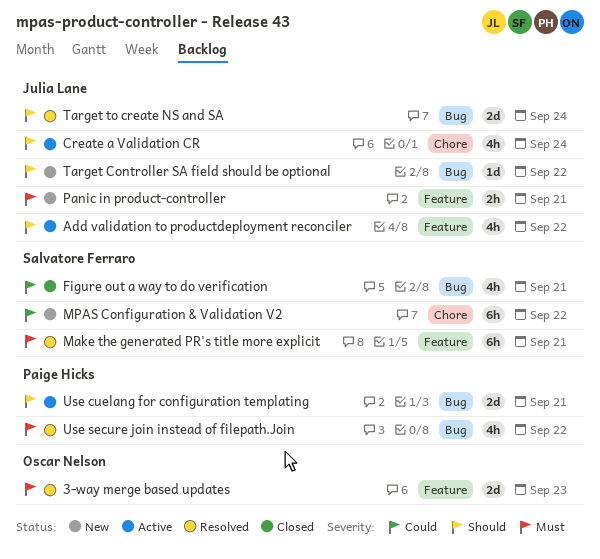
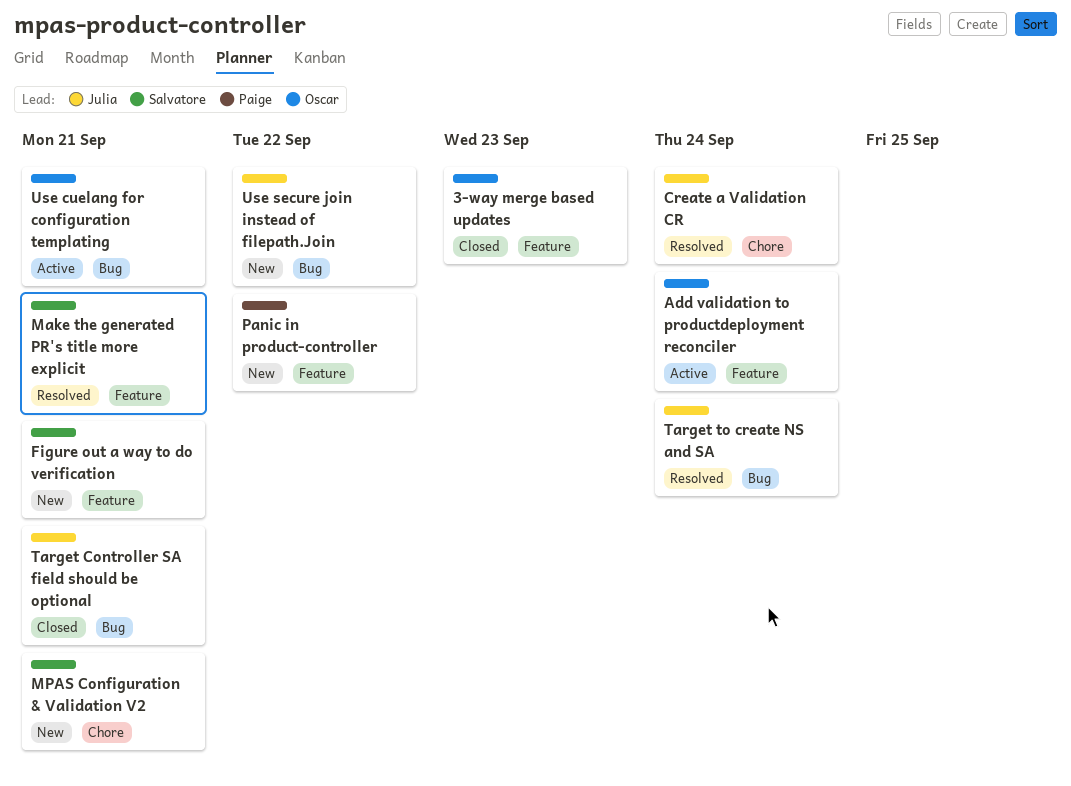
3-way merge based updates, status: Resolved -> Closed
Add validation to productdeployment reconciler, owner: Julia Lane -> Oscar Nelson
Add validation to productdeployment reconciler, due: Sep 22 -> Sep 24
Create a Validation CR, status: Active -> Resolved
Figure out a way to do verification, status: Closed -> New
Figure out a way to do verification, label: Bug -> Feature
MPAS Configuration & Validation V2, due: Sep 22 -> Sep 21
Panic in product-controller, owner: Julia Lane -> Paige Hicks
Panic in product-controller, due: Sep 21 -> Sep 22
Target Controller SA field should be optional, status: New -> Closed
Target Controller SA field should be optional, due: Sep 22 -> Sep 21
Use cuelang for configuration templating, owner: Paige Hicks -> Oscar Nelson
Use secure join instead of filepath.Join, status: Resolved -> New
Use secure join instead of filepath.Join, owner: Paige Hicks -> Julia Lane

